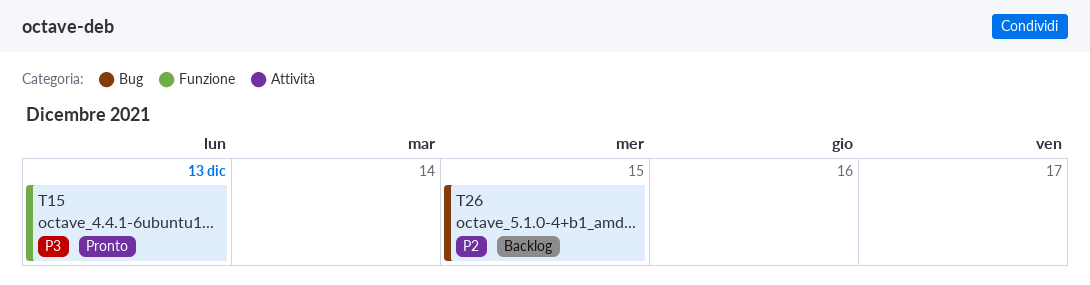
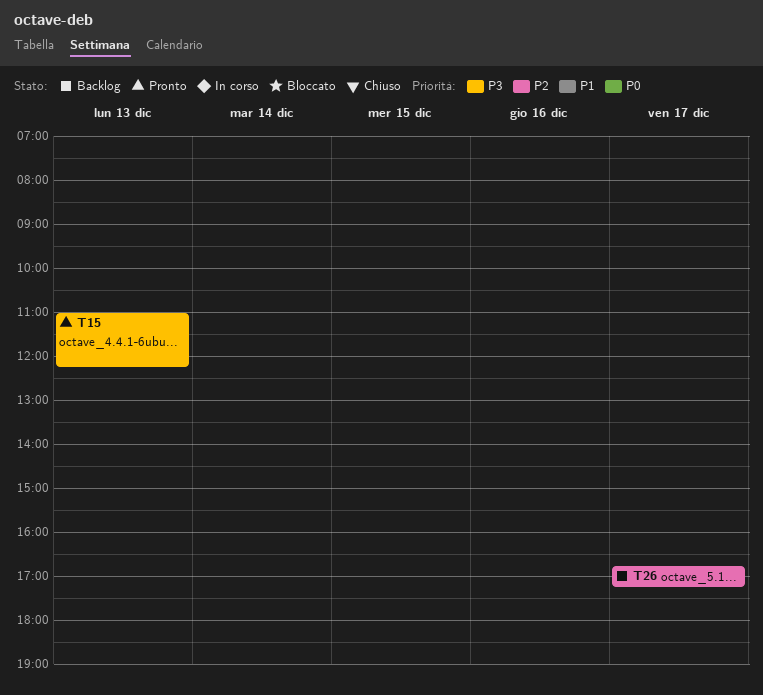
T26, day: Dec 15 -> Dec 17

